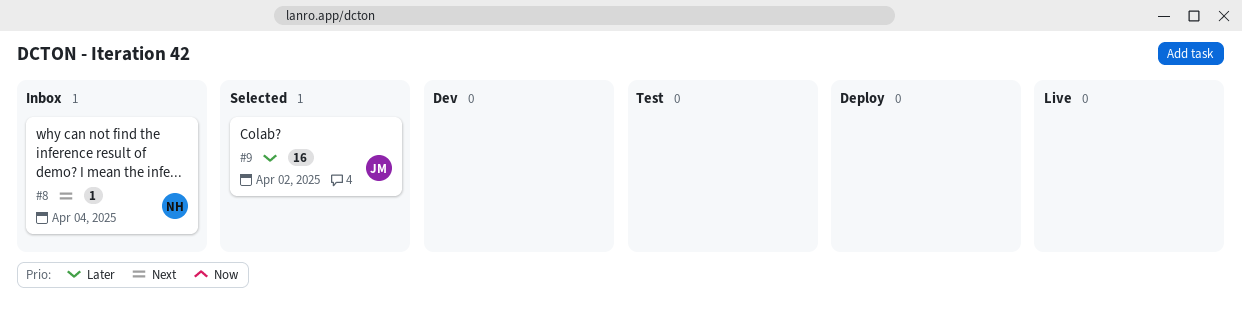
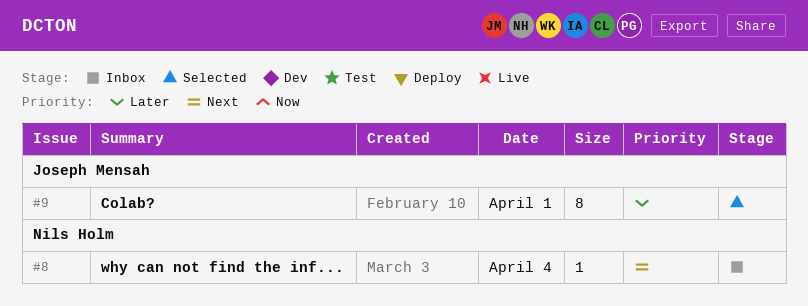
#9, estimate: 16 -> 8
#9, day: Apr 2 -> Apr 1

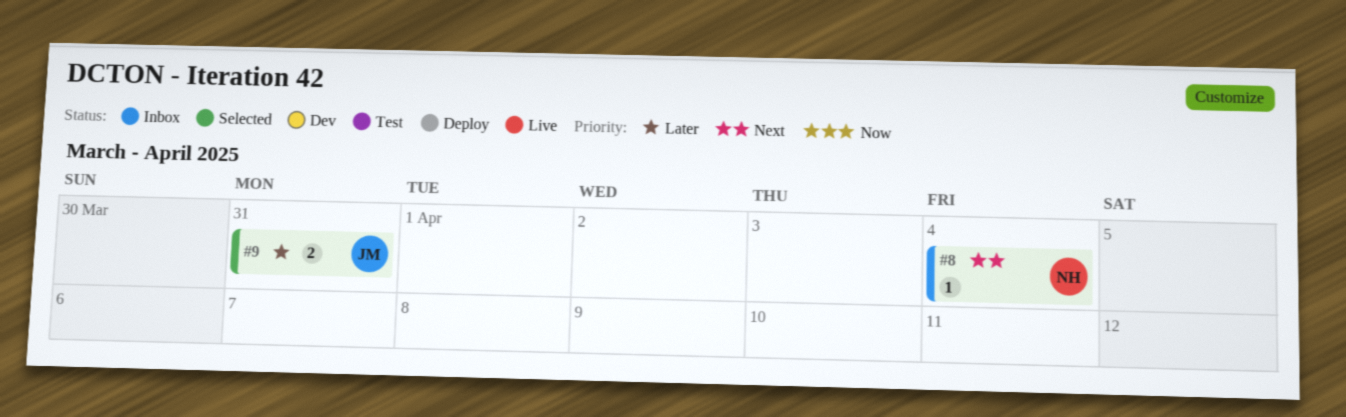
#9, estimate: 8 -> 2
#9, day: Apr 1 -> Mar 31

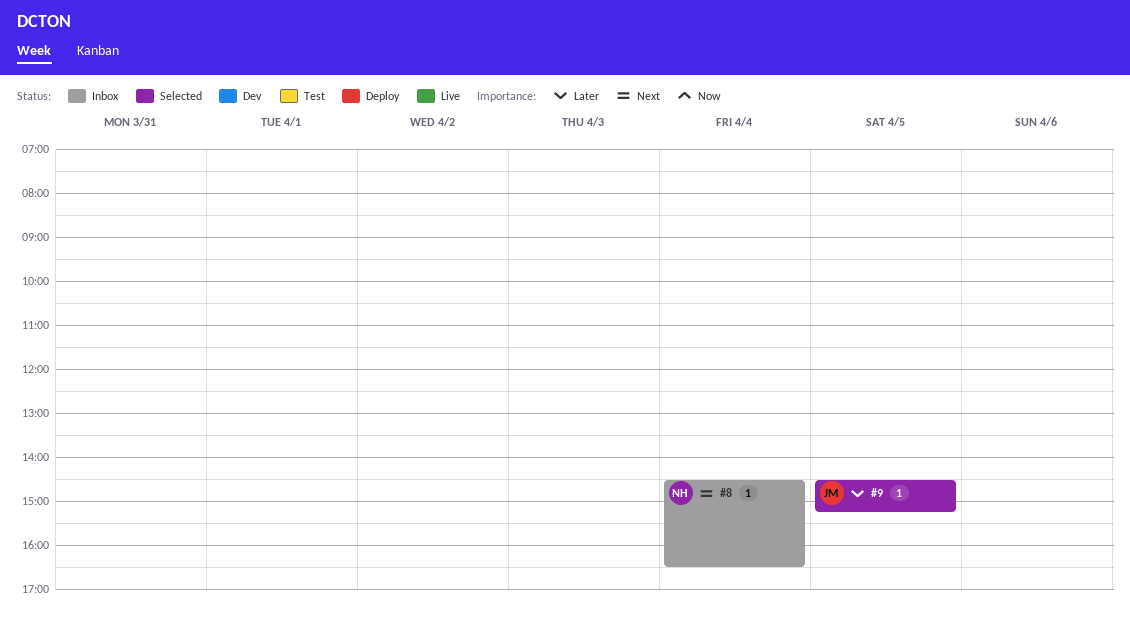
#9, estimate: 2 -> 1
#9, day: Mar 31 -> Apr 5

